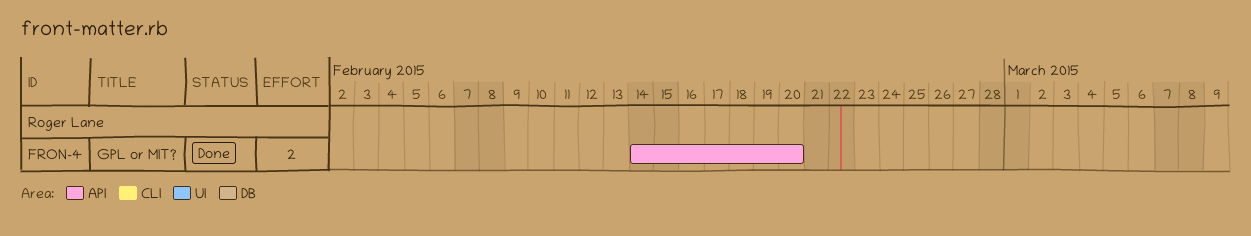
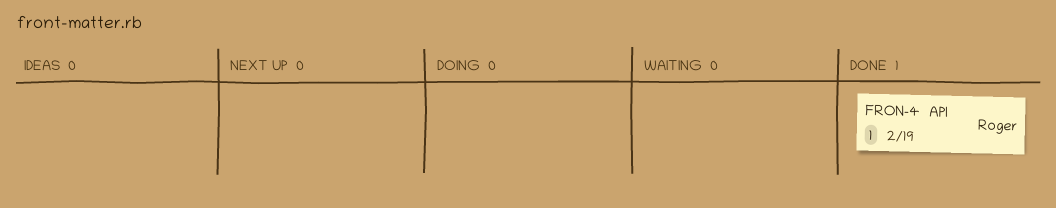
FRON-4, estimate: 2 -> 1
FRON-4, due: Feb 20 -> Feb 19

